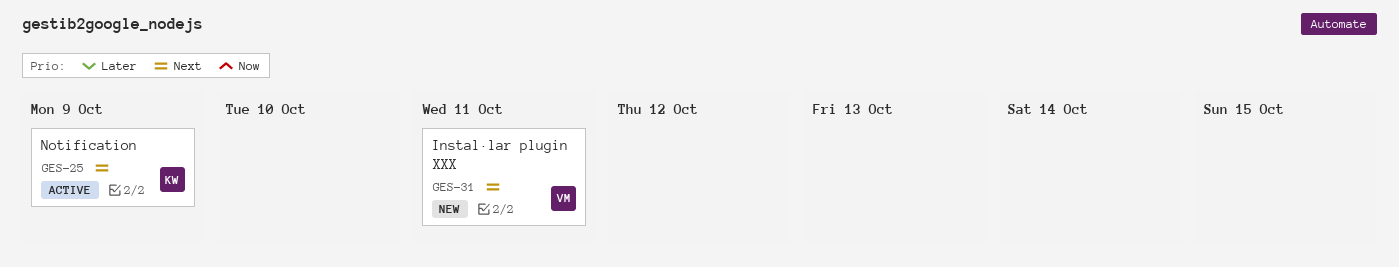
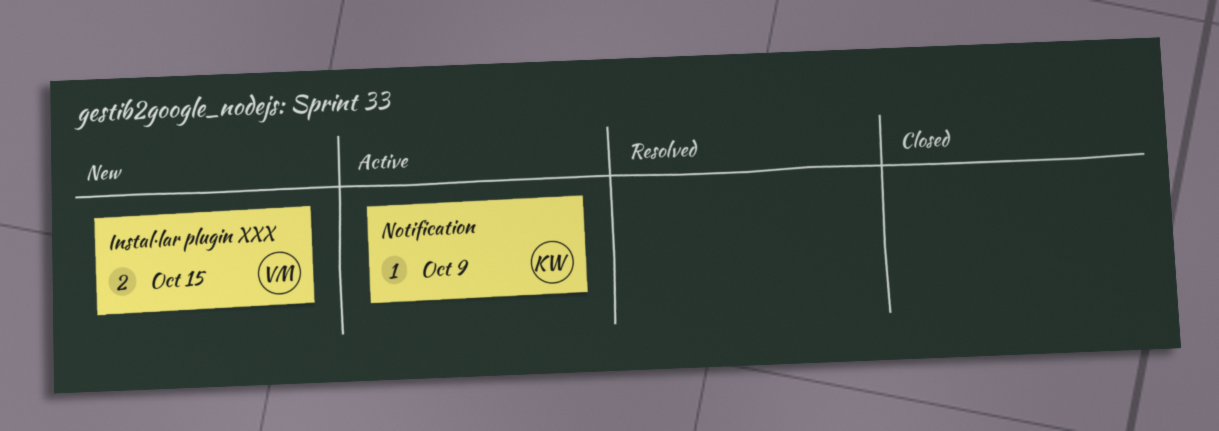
Instal·lar plugin XXX, due: Oct 11 -> Oct 15

